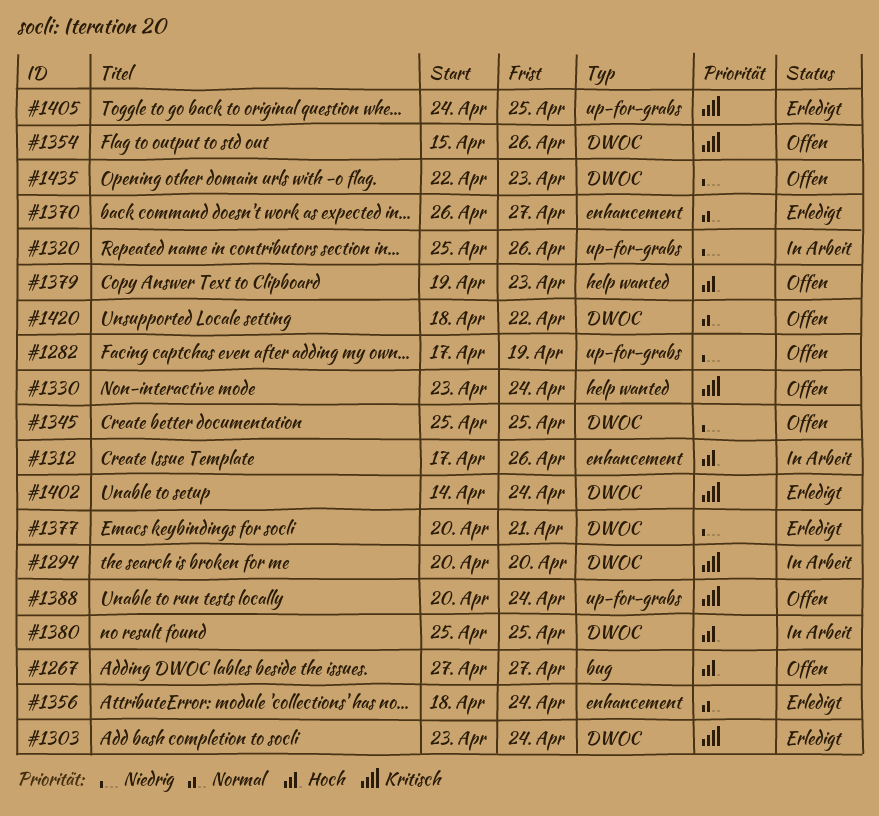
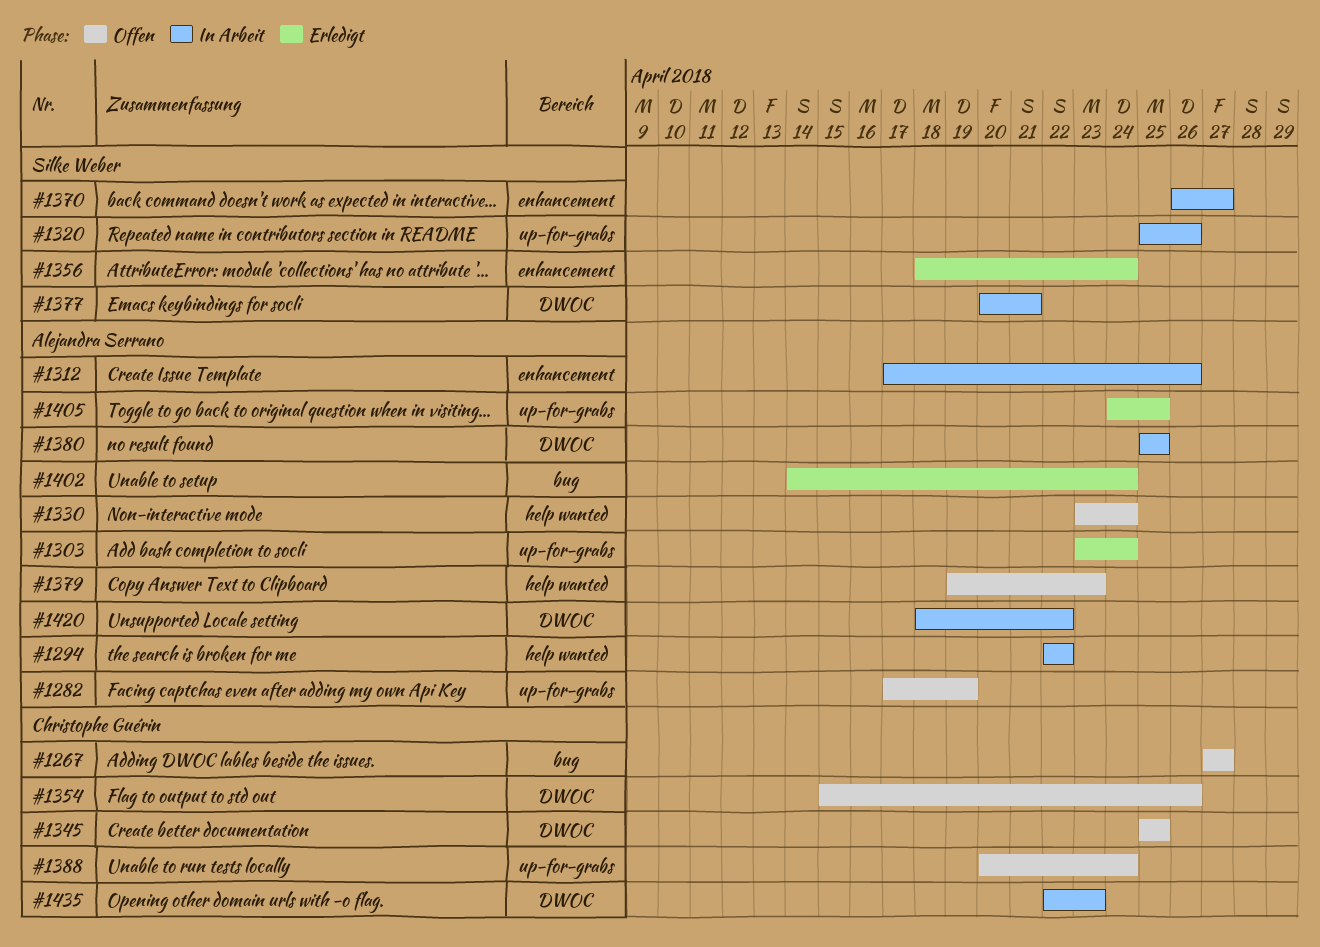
#1294, label: DWOC -> help wanted
#1294, start: Apr 20 -> Apr 22
#1294, due: Apr 20 -> Apr 22
#1303, label: DWOC -> up-for-grabs
#1370, status: Erledigt -> In Arbeit
#1377, status: Erledigt -> In Arbeit
#1402, label: DWOC -> bug
#1420, status: Offen -> In Arbeit
#1435, status: Offen -> In Arbeit

